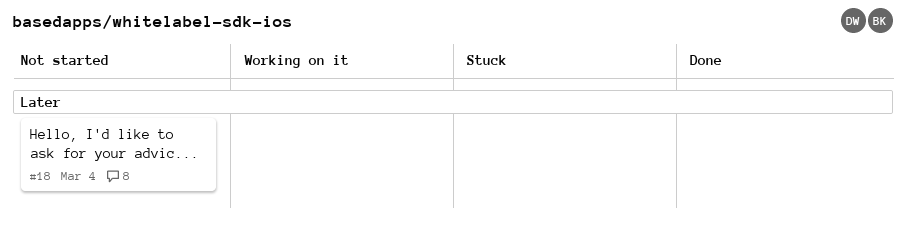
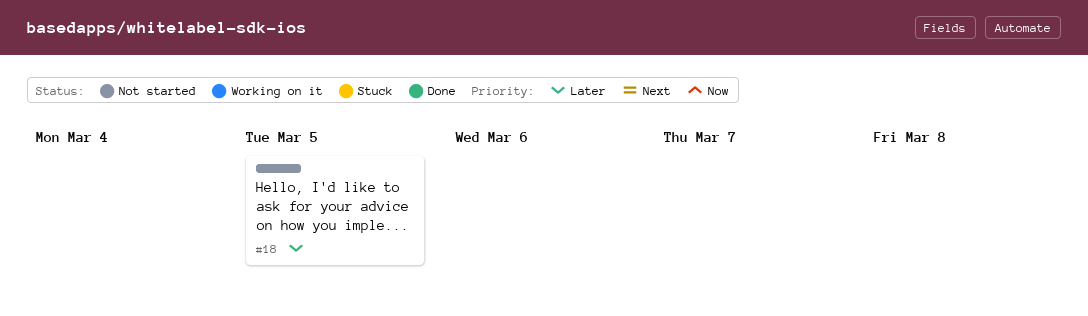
#18, due: Mar 4 -> Mar 5

